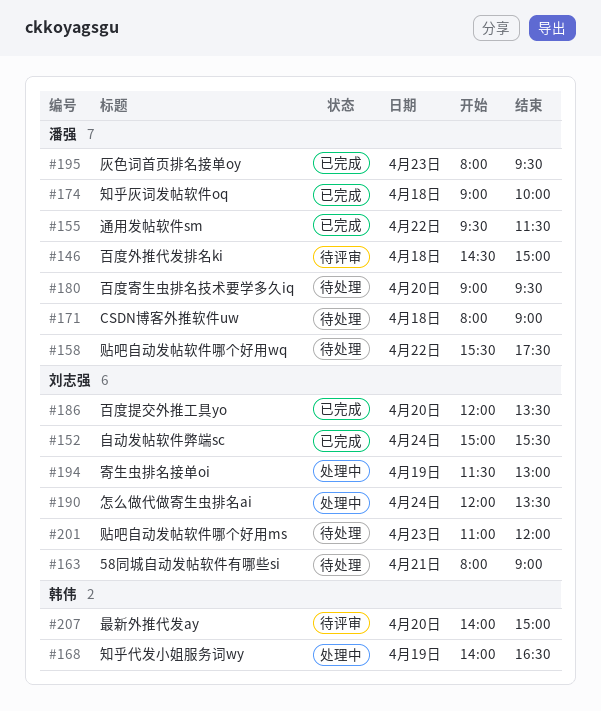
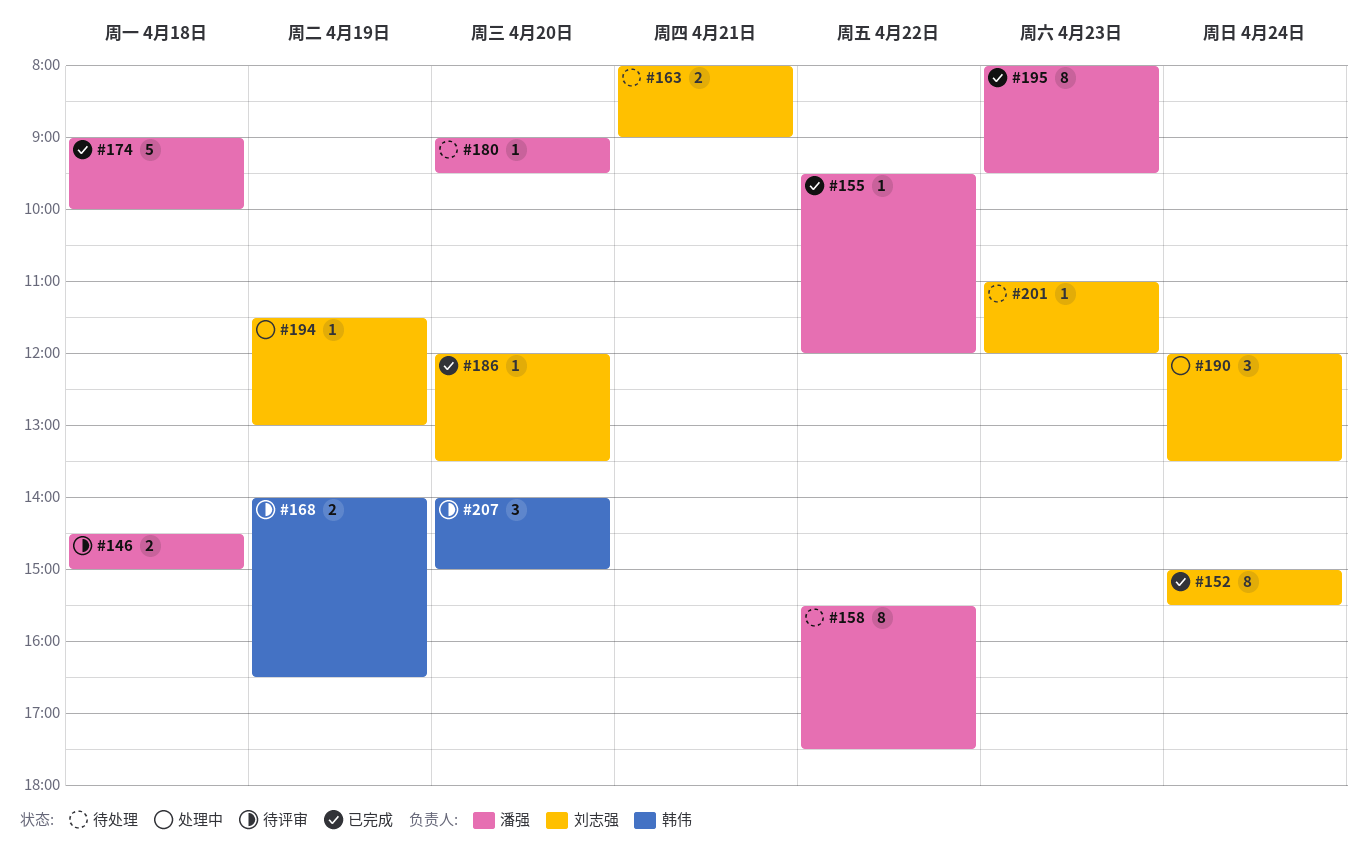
#155, ends: 11:30 -> 12:00
#168, status: 处理中 -> 待评审
#171: present -> none

